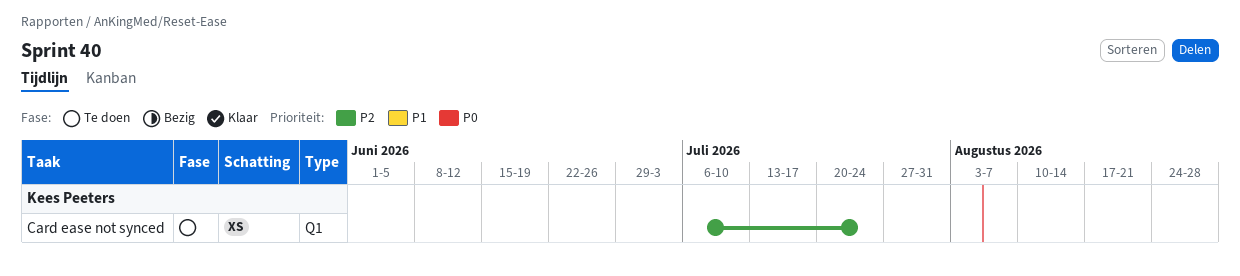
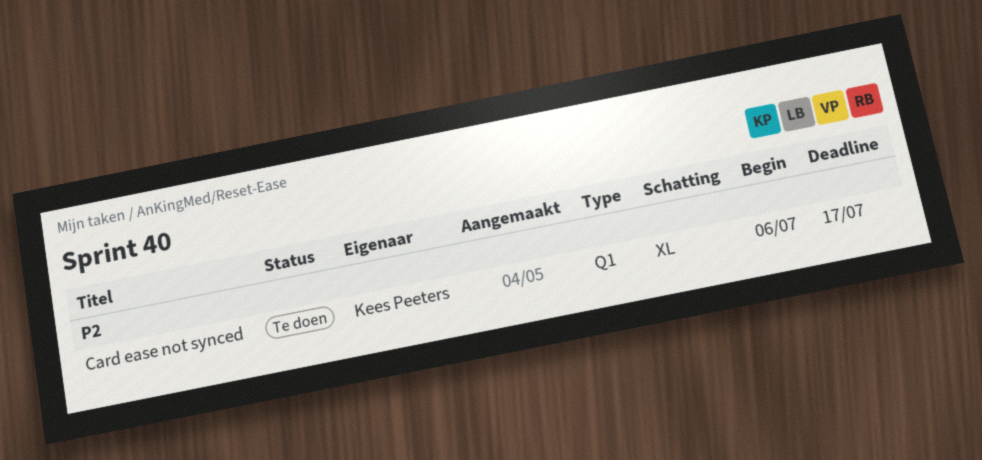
Card ease not synced, estimate: XS -> XL
Card ease not synced, due: Jul 24 -> Jul 17

